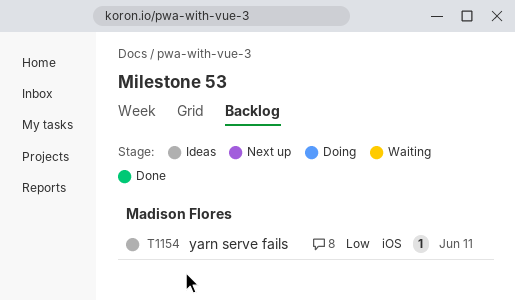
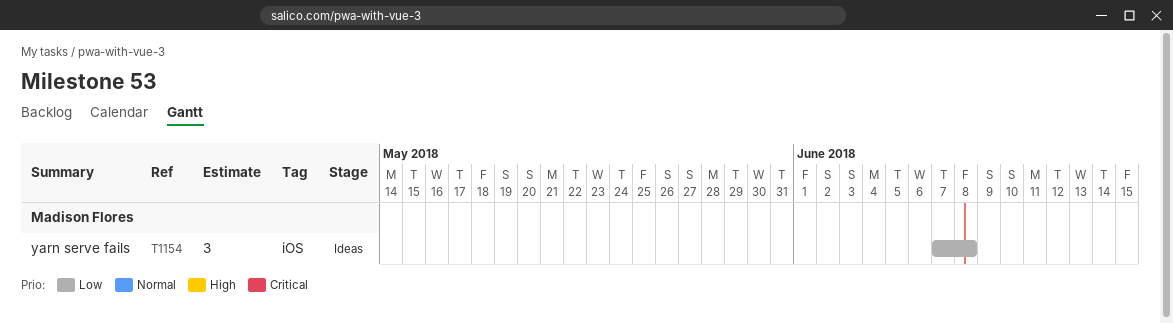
T1154, estimate: 1 -> 3
T1154, due: Jun 11 -> Jun 8

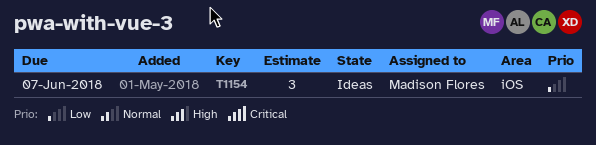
T1154, due: Jun 8 -> Jun 7

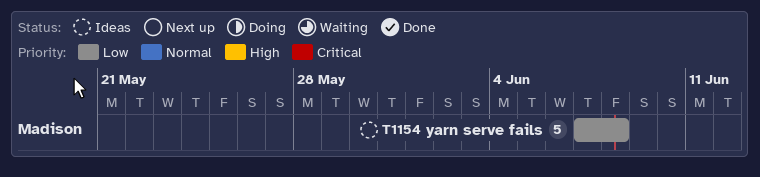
T1154, estimate: 3 -> 5
T1154, due: Jun 7 -> Jun 8

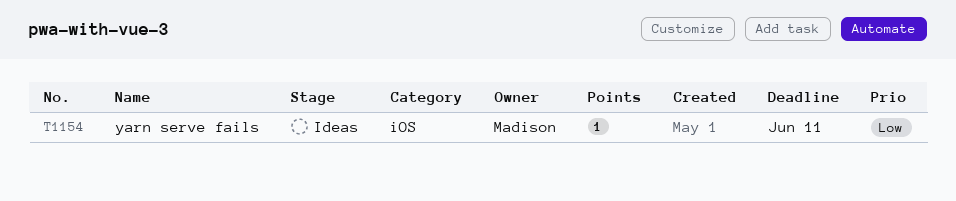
T1154, estimate: 5 -> 1
T1154, due: Jun 8 -> Jun 11

